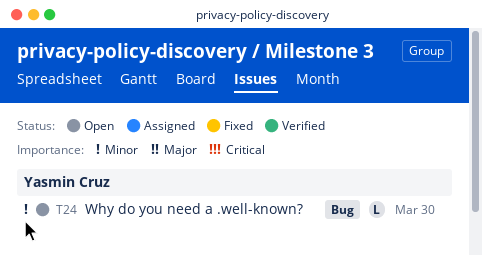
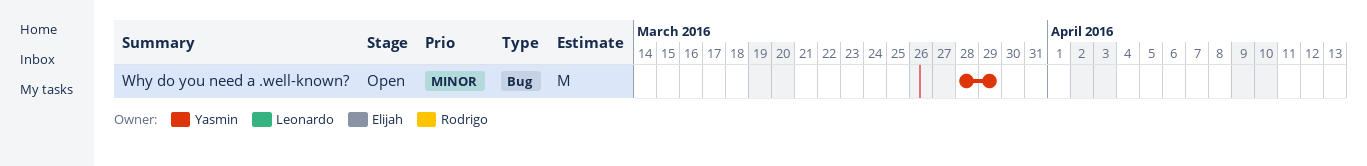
Why do you need a .well-known?, estimate: L -> M
Why do you need a .well-known?, due: Mar 30 -> Mar 29

